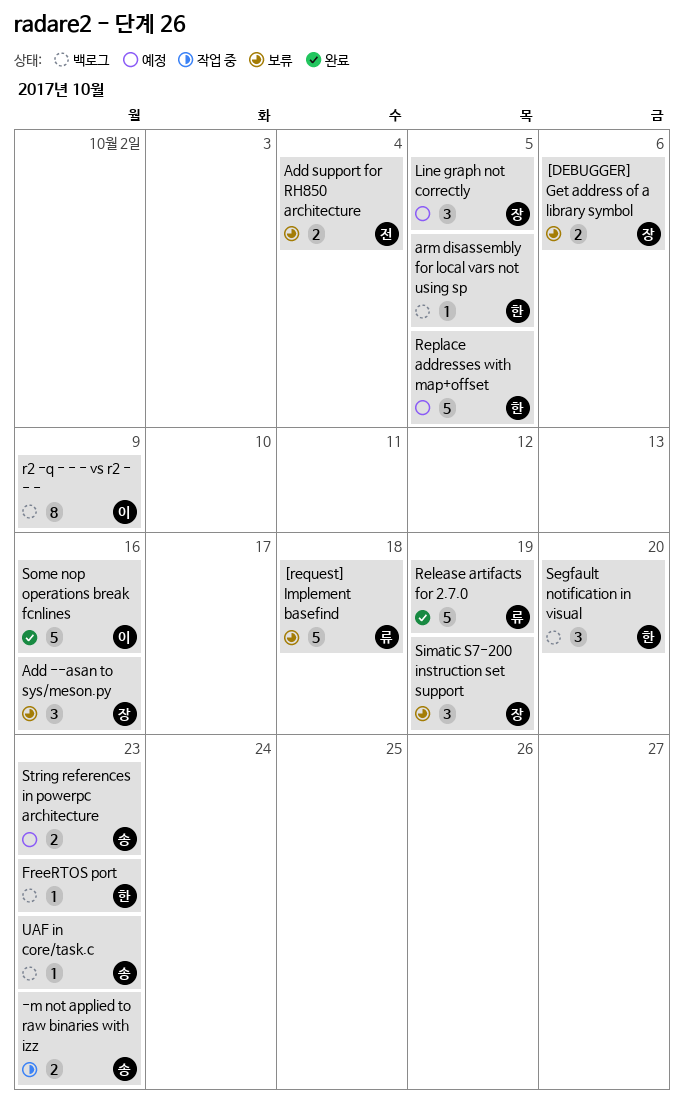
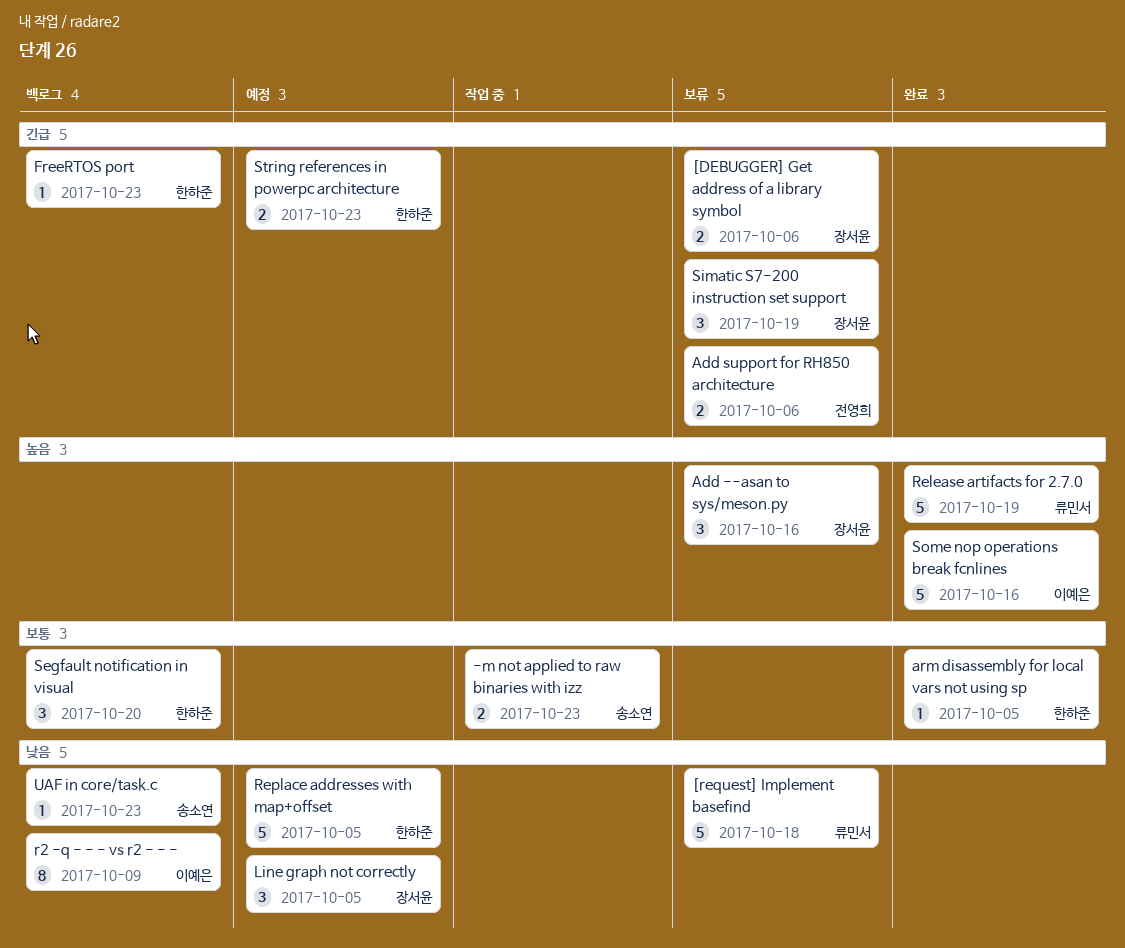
Add support for RH850 architecture, due: Oct 4 -> Oct 6
arm disassembly for local vars not using sp, status: 백로그 -> 완료
String references in powerpc architecture, owner: 송소연 -> 한하준

